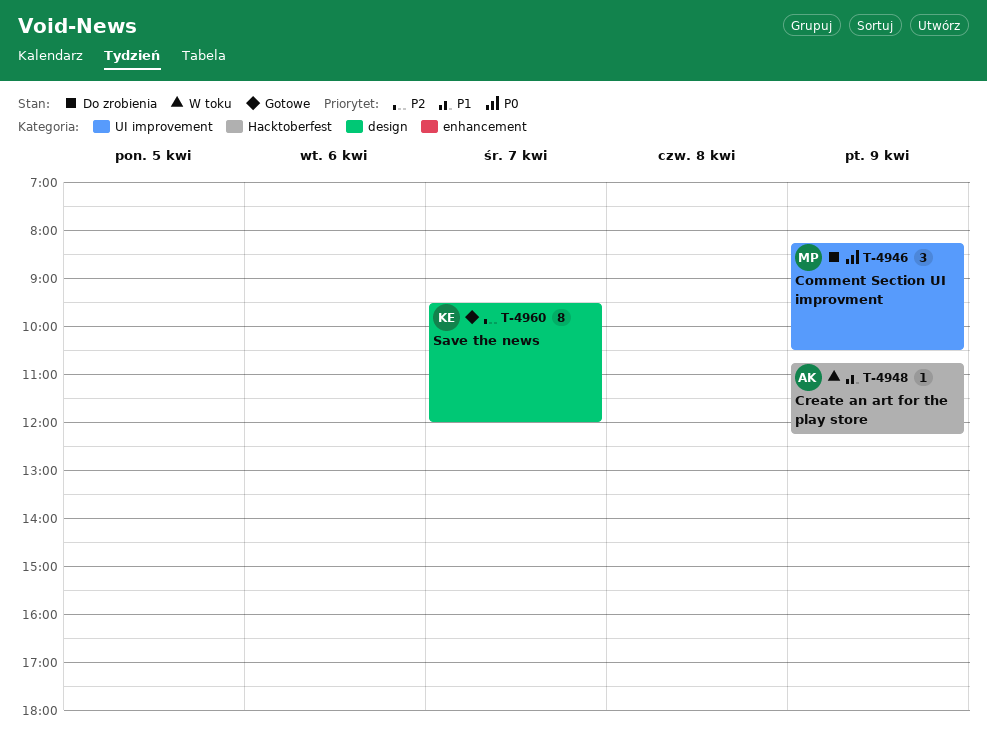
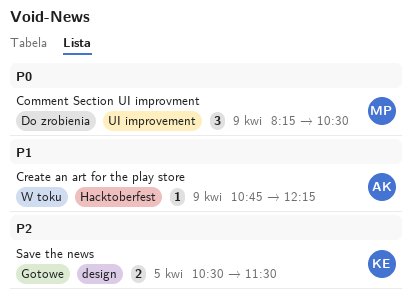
Save the news, estimate: 8 -> 2
Save the news, day: Apr 7 -> Apr 5
Save the news, begins: 09:30 -> 10:30
Save the news, ends: 12:00 -> 11:30

